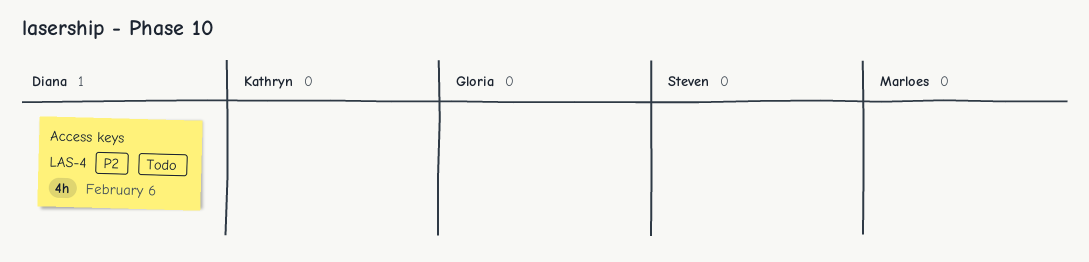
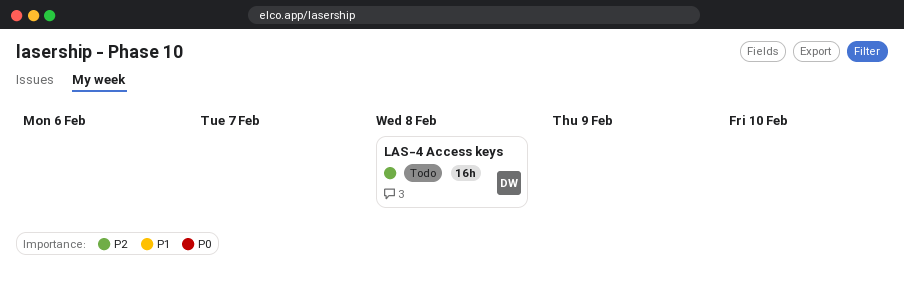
LAS-4, estimate: 4h -> 16h
LAS-4, due: Feb 6 -> Feb 8

